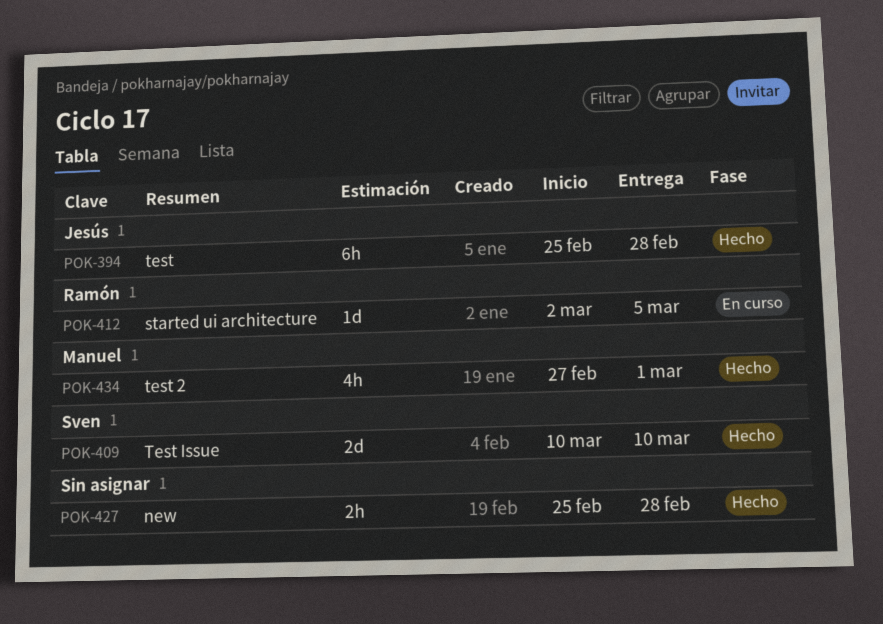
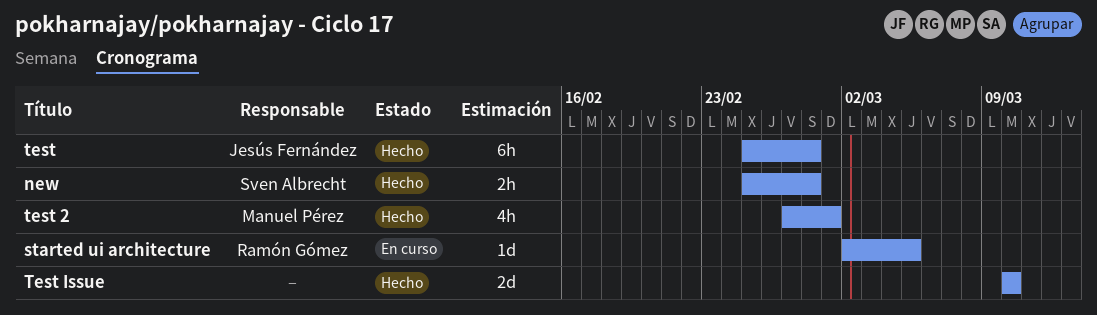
new, owner: none -> Sven Albrecht
Test Issue, owner: Sven Albrecht -> none

